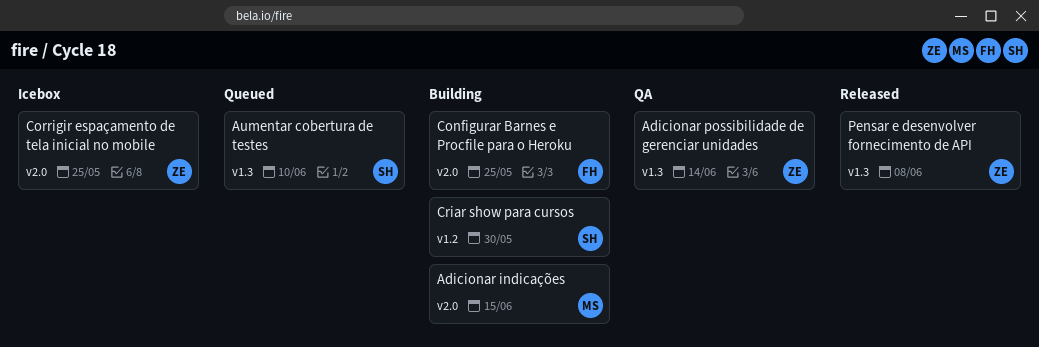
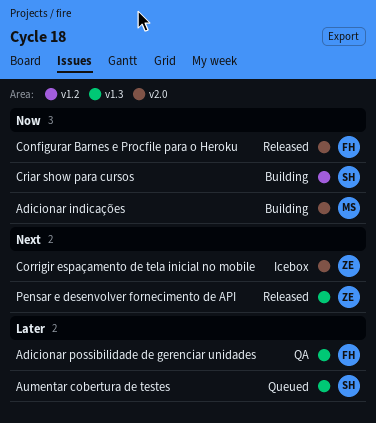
Adicionar possibilidade de gerenciar unidades, owner: ZE -> FH
Configurar Barnes e Procfile para o Heroku, status: Building -> Released

